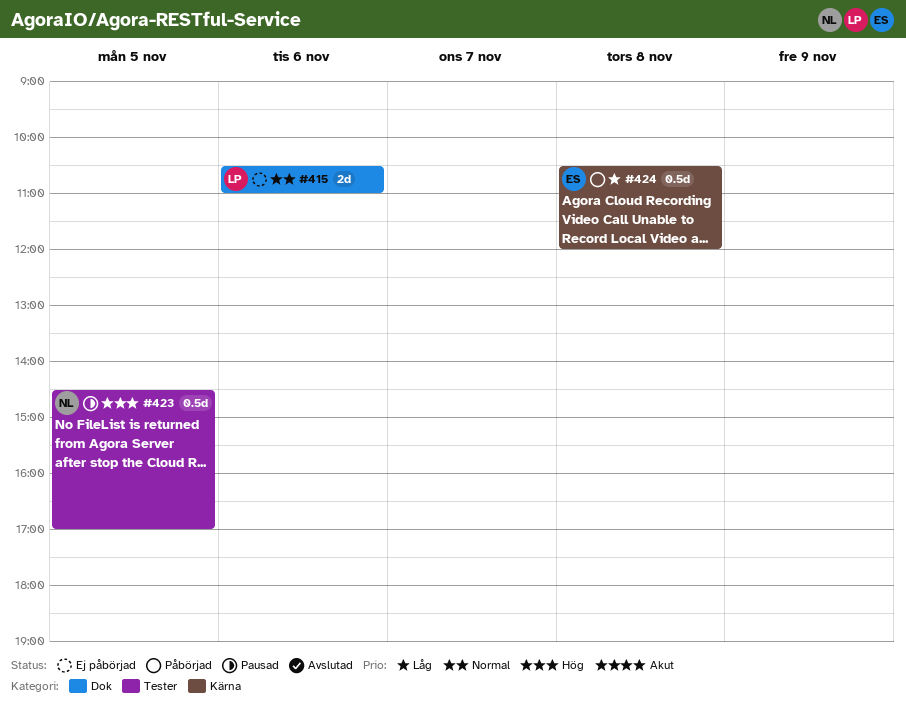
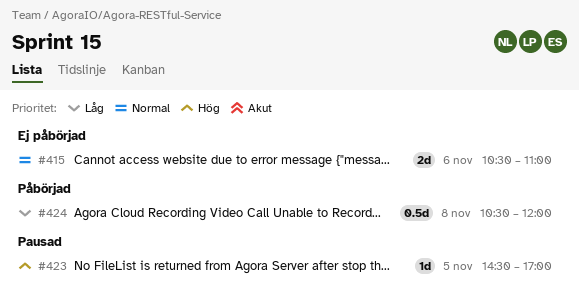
#423, estimate: 0.5d -> 1d

